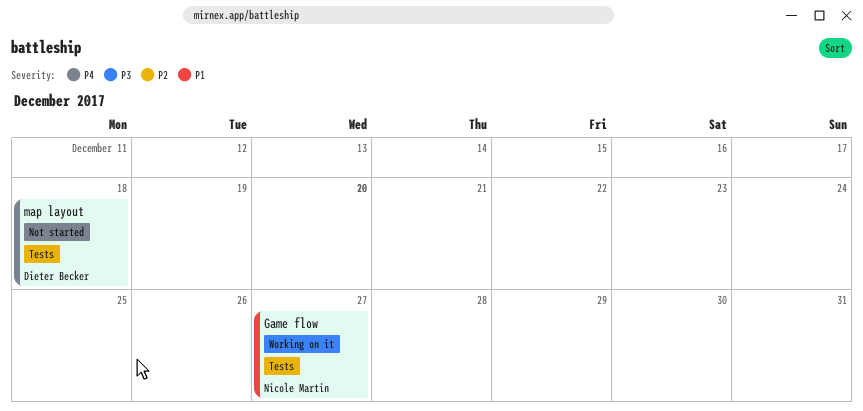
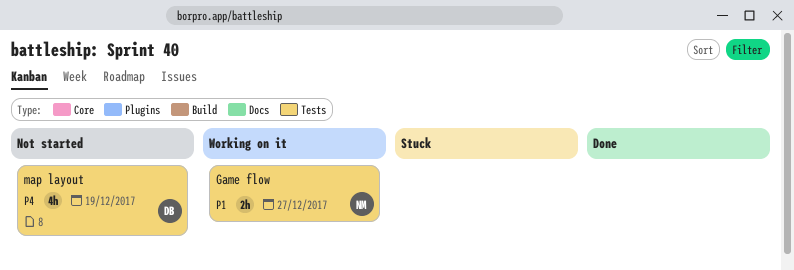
map layout, due: Dec 18 -> Dec 19

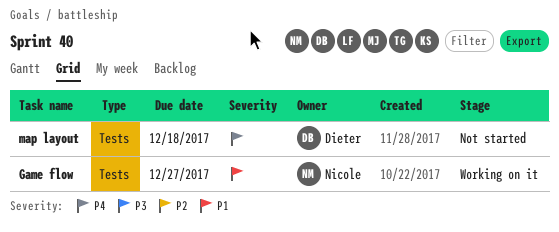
map layout, due: Dec 19 -> Dec 18

